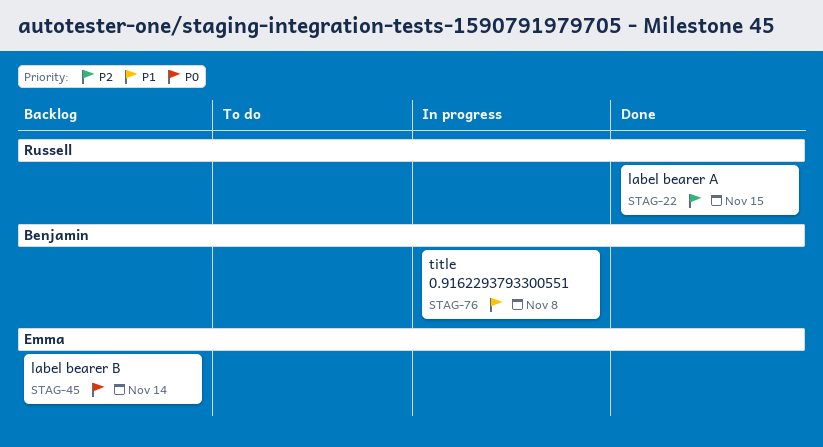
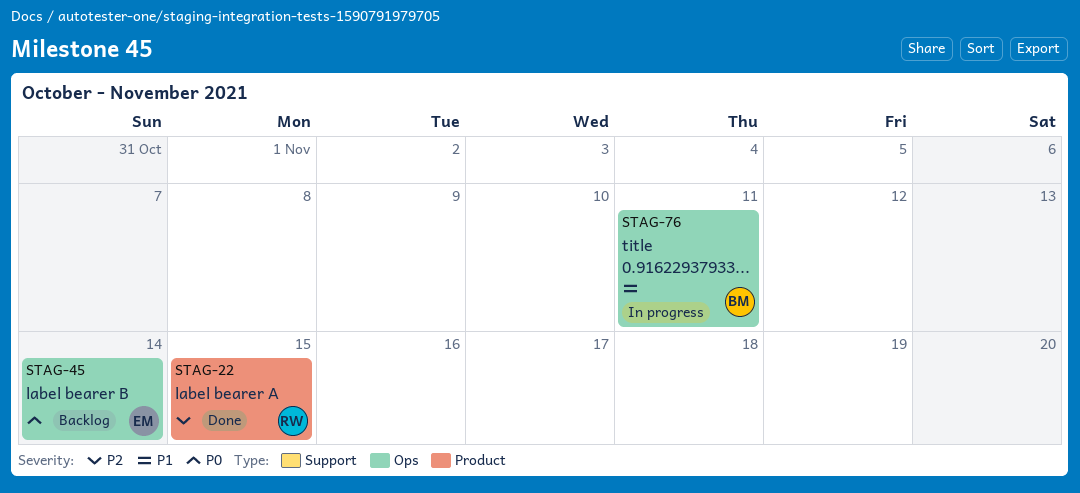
STAG-76, due: Nov 8 -> Nov 11

